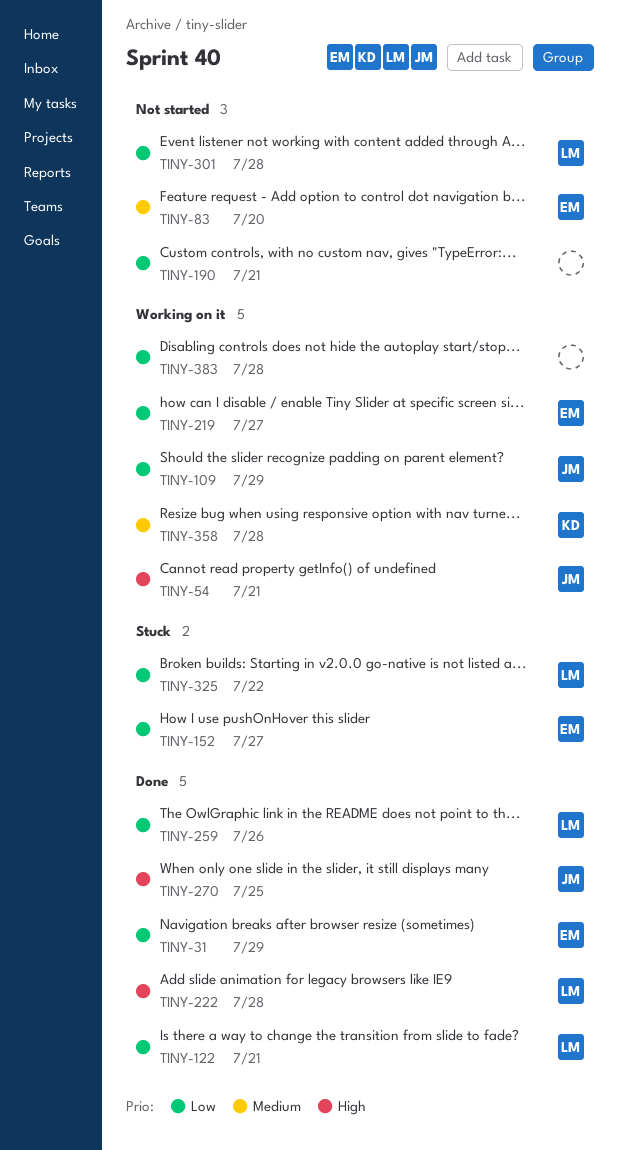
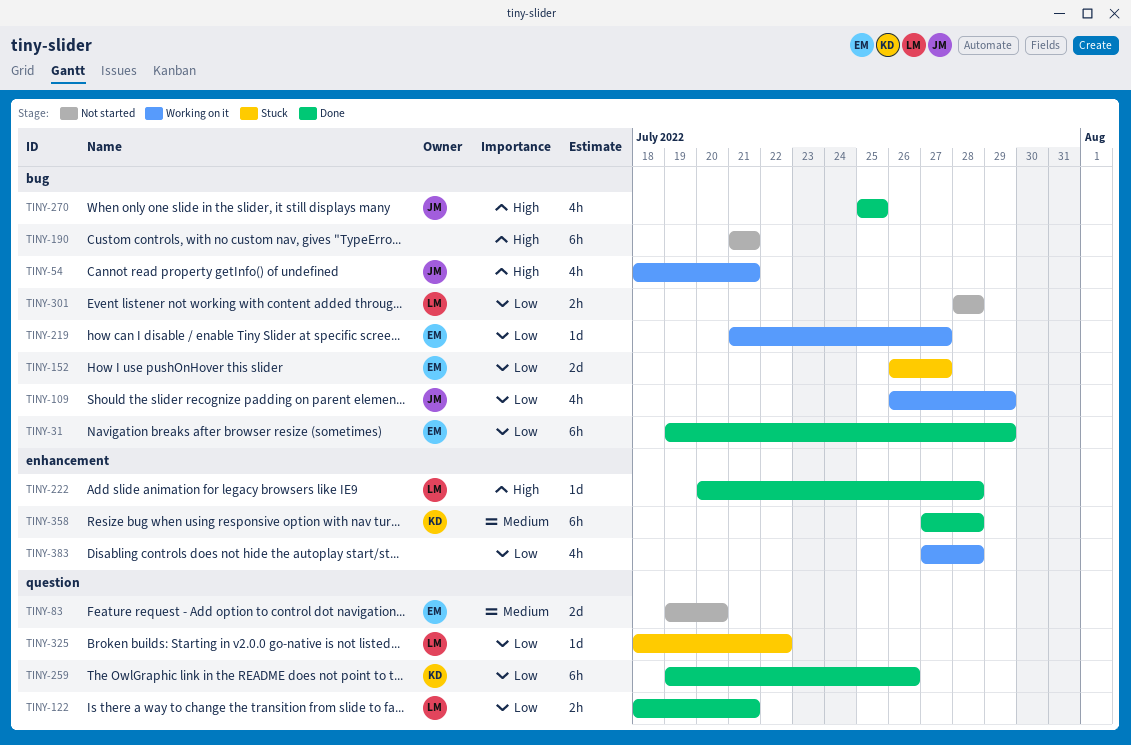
TINY-190, priority: Low -> High
TINY-259, owner: LM -> KD
TINY-358, status: Working on it -> Done

